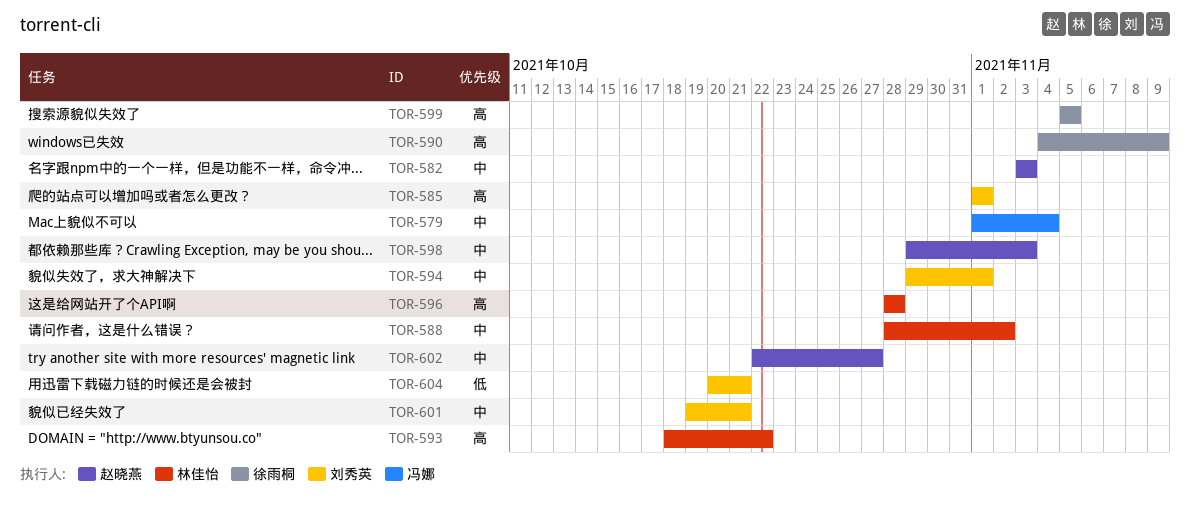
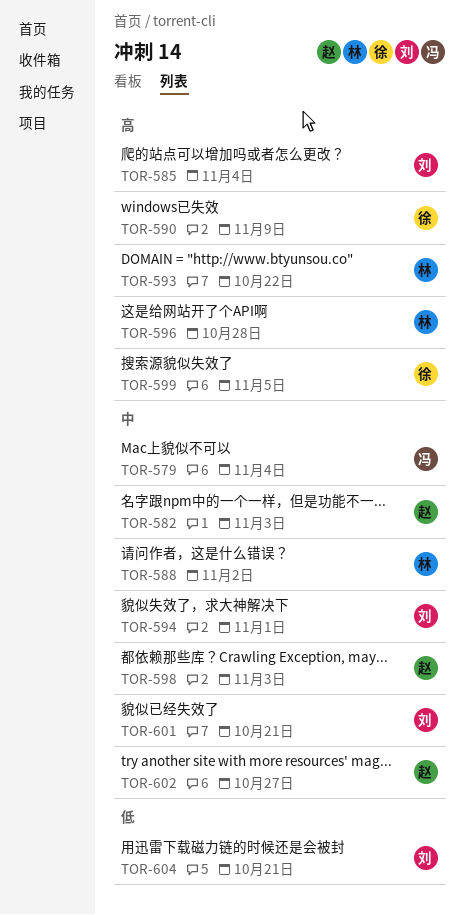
TOR-585, due: Nov 1 -> Nov 4

